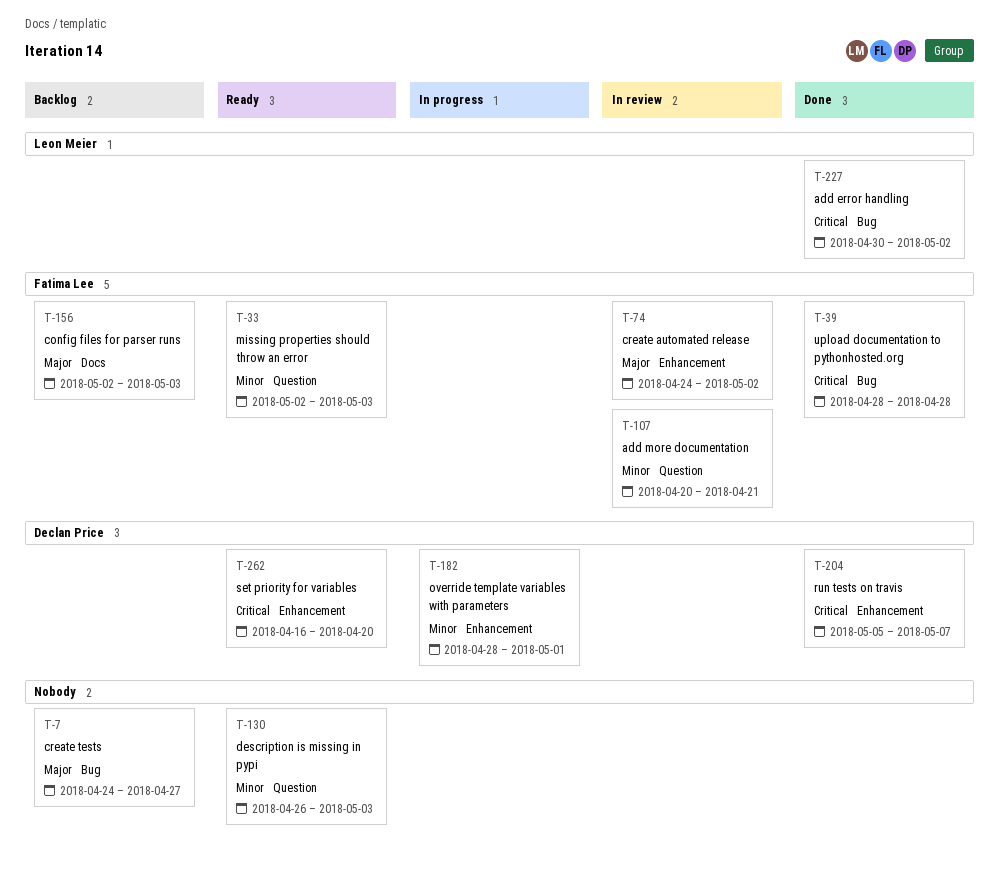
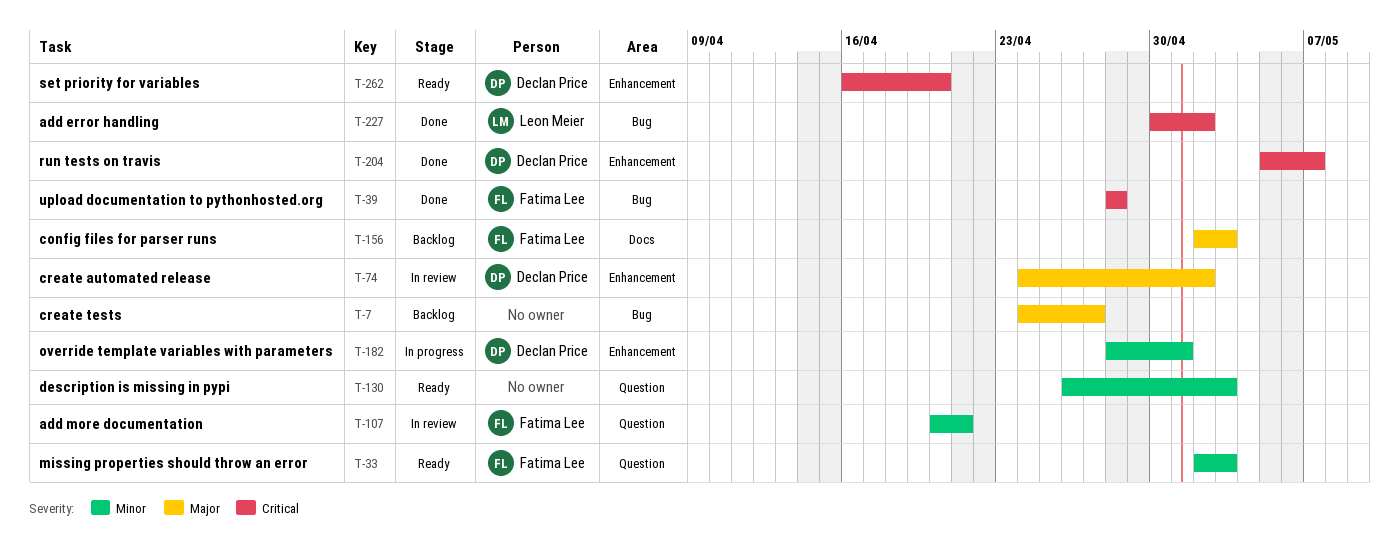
T-74, owner: Fatima Lee -> Declan Price

